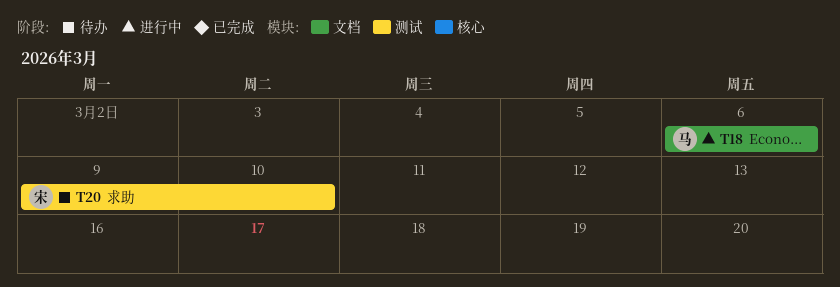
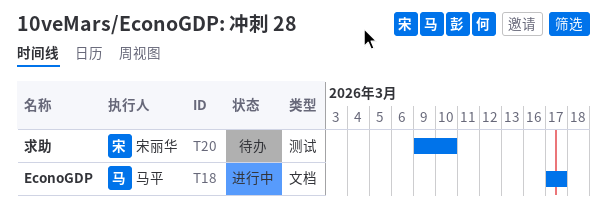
T18, start: Mar 6 -> Mar 17
T18, due: Mar 6 -> Mar 17

